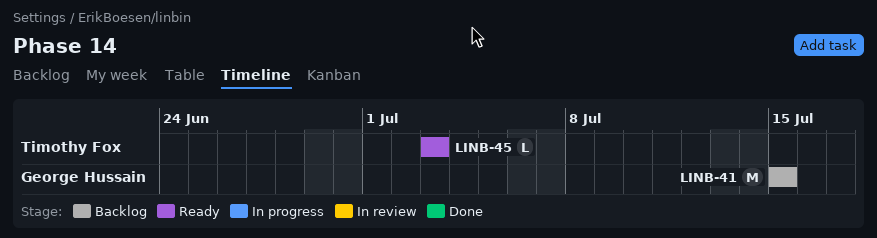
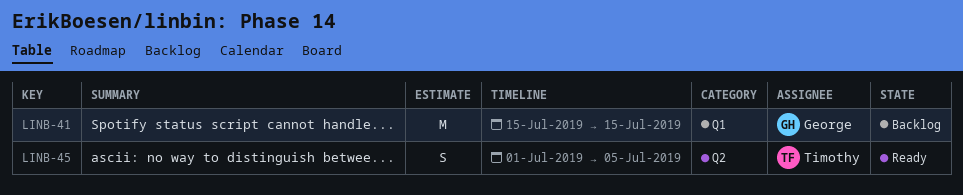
LINB-45, estimate: L -> S
LINB-45, start: Jul 3 -> Jul 1
LINB-45, due: Jul 3 -> Jul 5

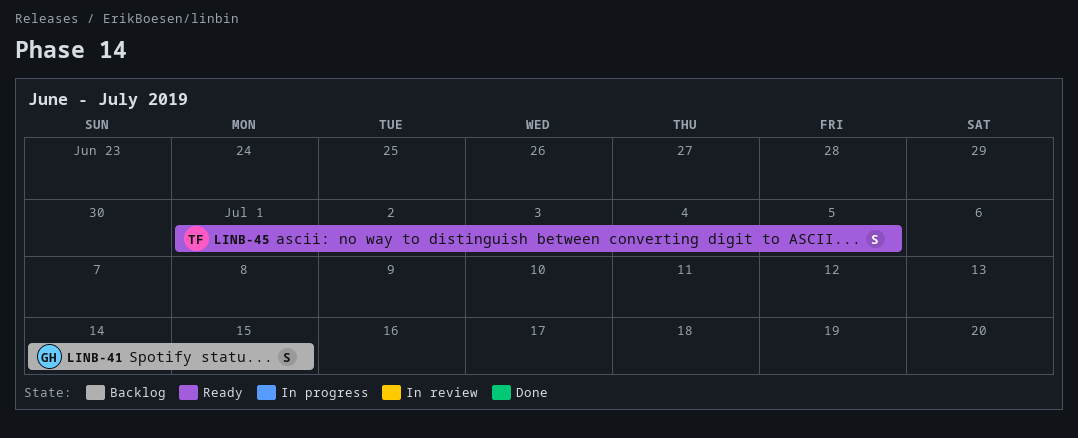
LINB-41, estimate: M -> S
LINB-41, start: Jul 15 -> Jul 14

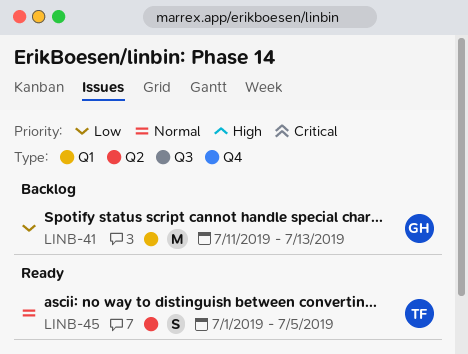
LINB-41, estimate: S -> M
LINB-41, start: Jul 14 -> Jul 11
LINB-41, due: Jul 15 -> Jul 13

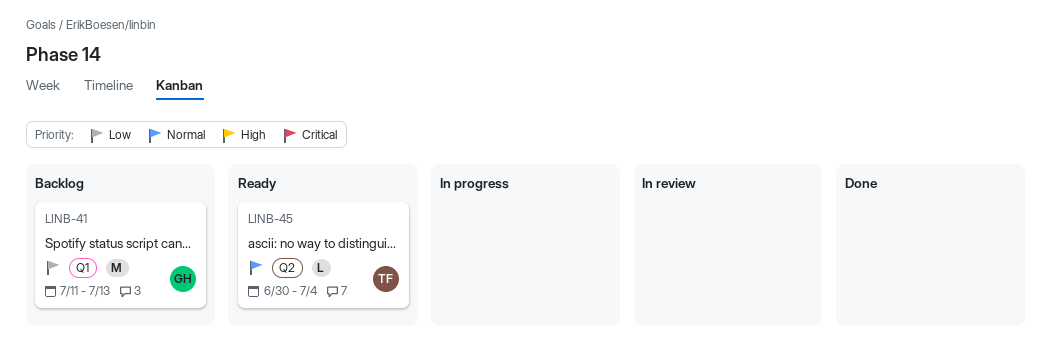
LINB-45, estimate: S -> L
LINB-45, start: Jul 1 -> Jun 30
LINB-45, due: Jul 5 -> Jul 4

